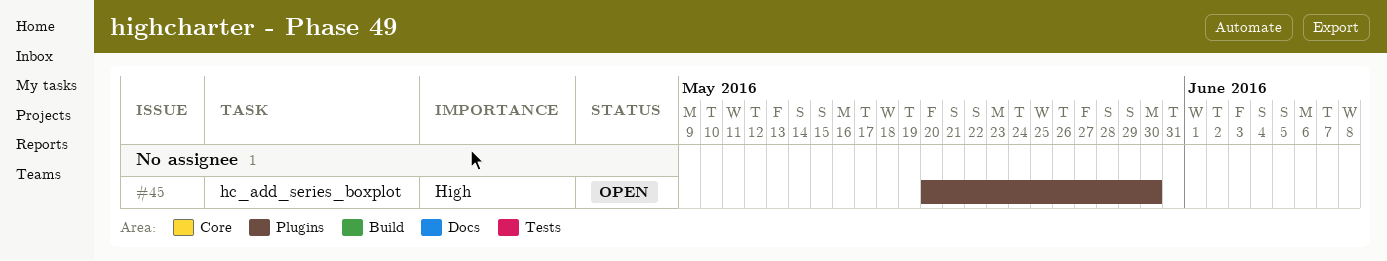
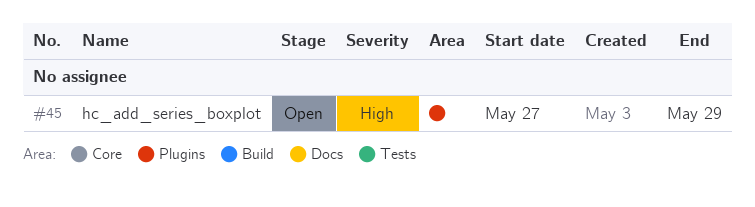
#45, start: May 20 -> May 27
#45, due: May 30 -> May 29

